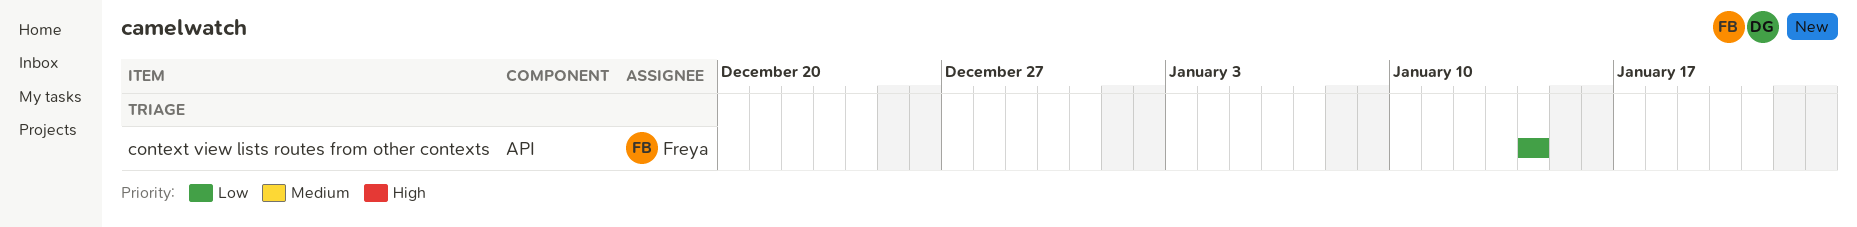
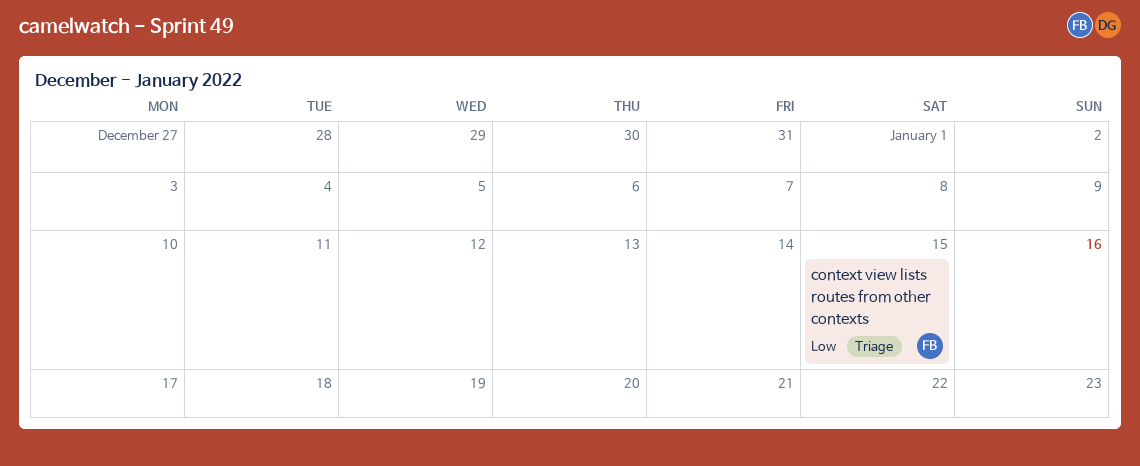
context view lists routes from other contexts, due: Jan 14 -> Jan 15

